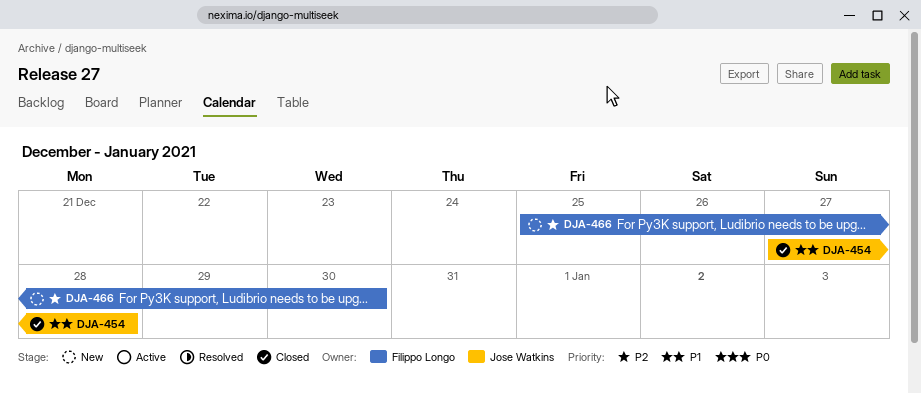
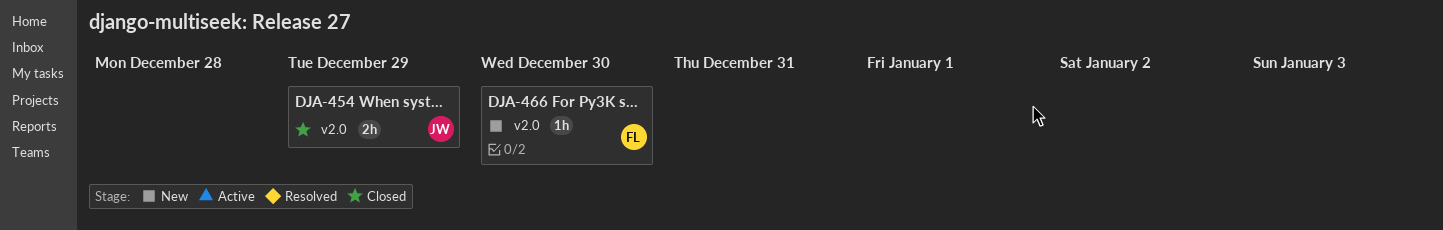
DJA-454, due: Dec 28 -> Dec 29

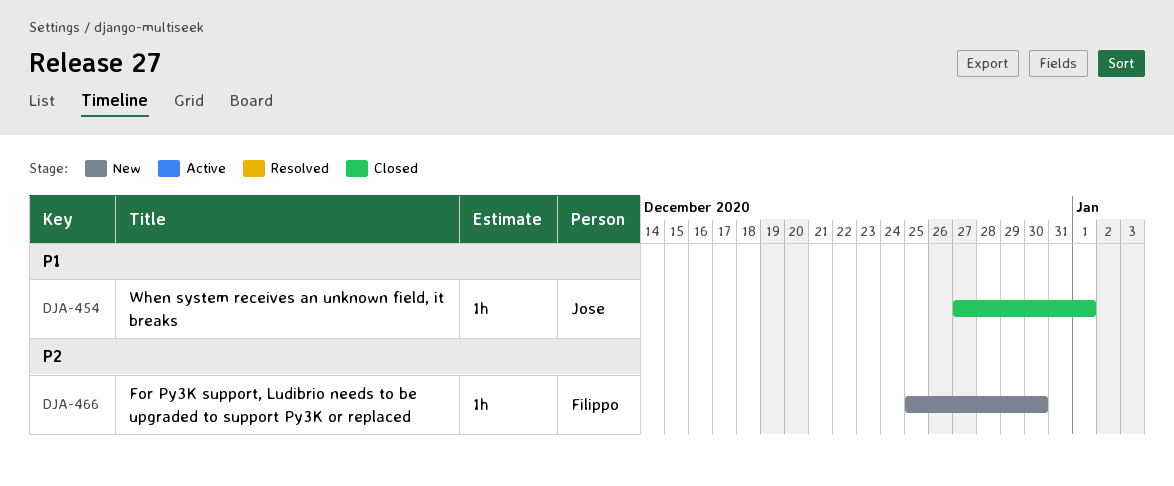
DJA-454, estimate: 2h -> 1h
DJA-454, due: Dec 29 -> Jan 1

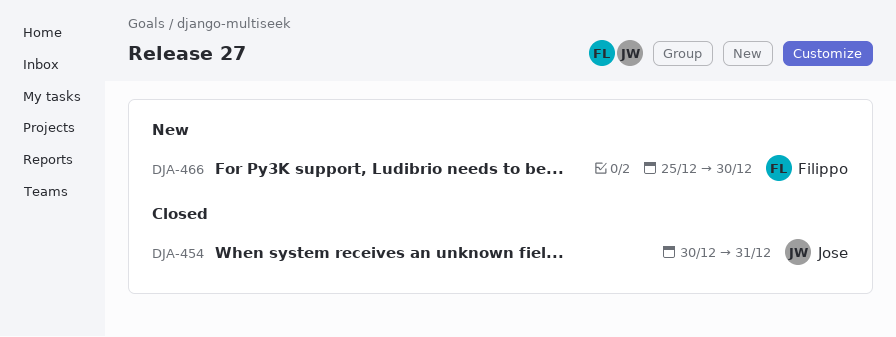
DJA-454, start: Dec 27 -> Dec 30
DJA-454, due: Jan 1 -> Dec 31

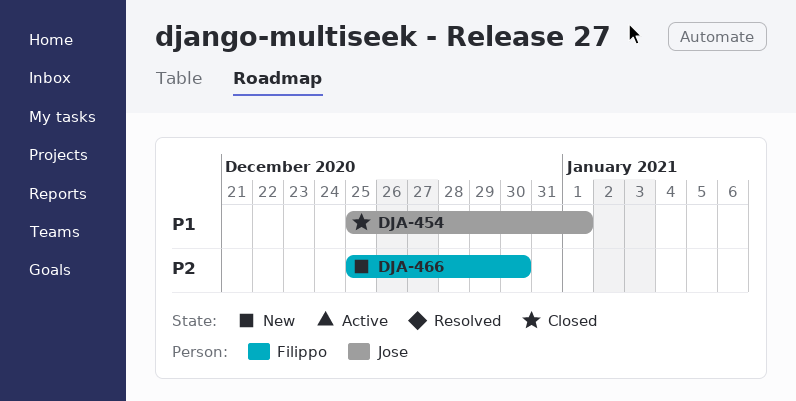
DJA-454, start: Dec 30 -> Dec 25
DJA-454, due: Dec 31 -> Jan 1

